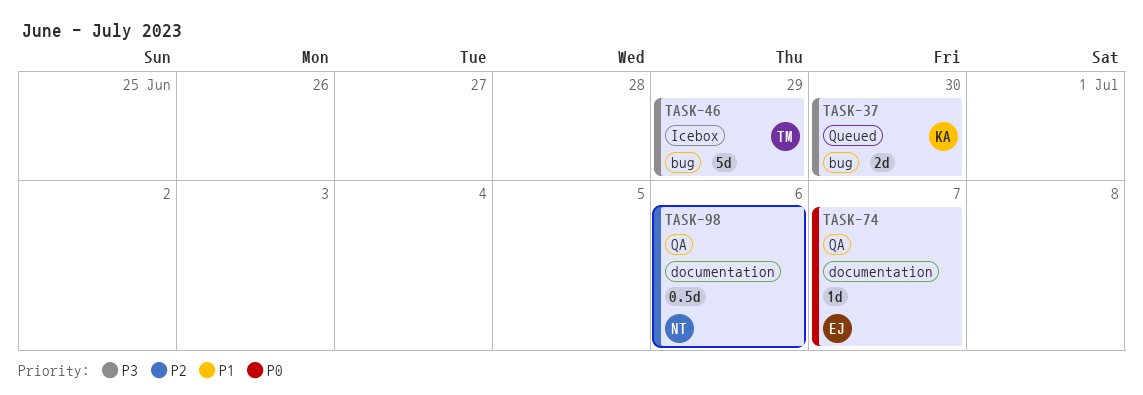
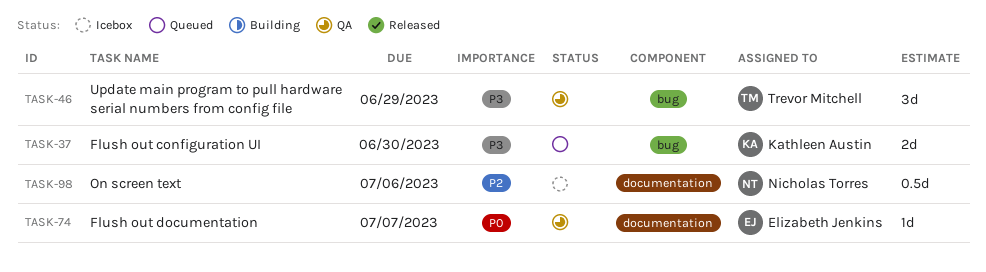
TASK-46, status: Icebox -> QA
TASK-46, estimate: 5d -> 3d
TASK-98, status: QA -> Icebox

